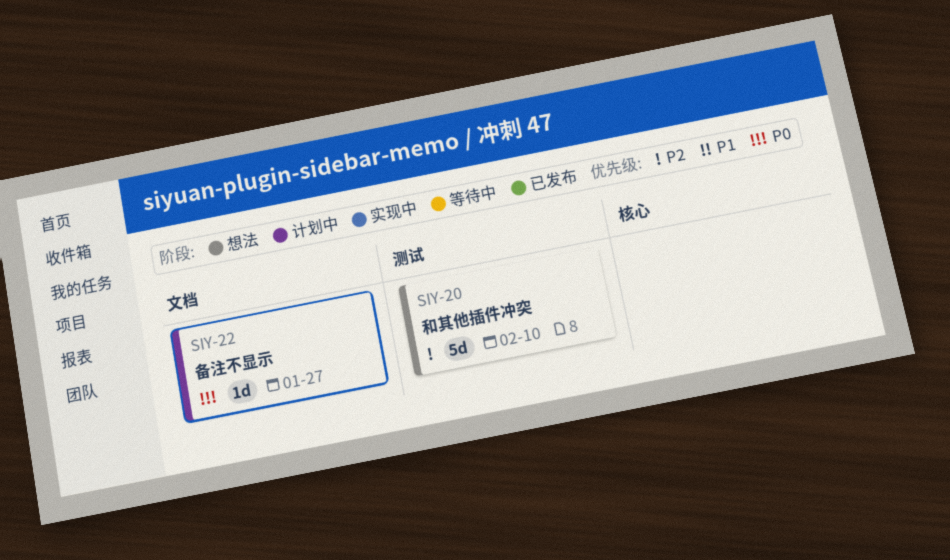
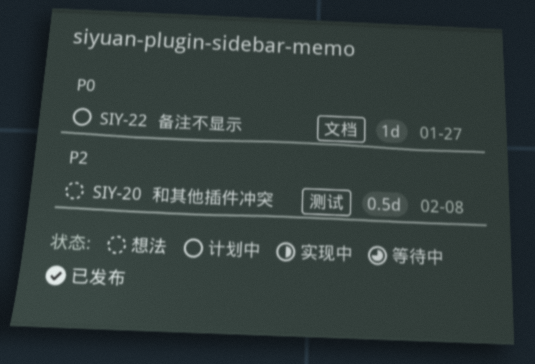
SIY-20, estimate: 5d -> 0.5d
SIY-20, due: Feb 10 -> Feb 8

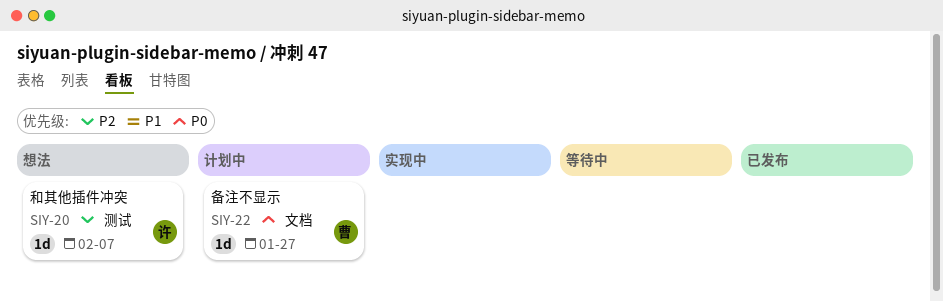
SIY-20, estimate: 0.5d -> 1d
SIY-20, due: Feb 8 -> Feb 7

